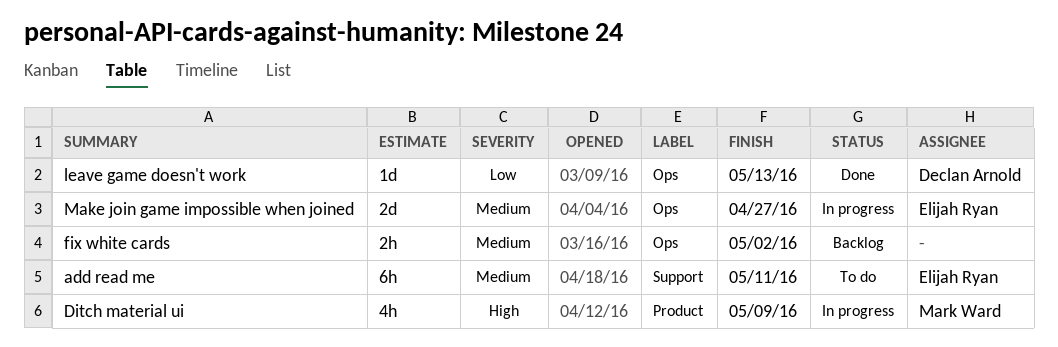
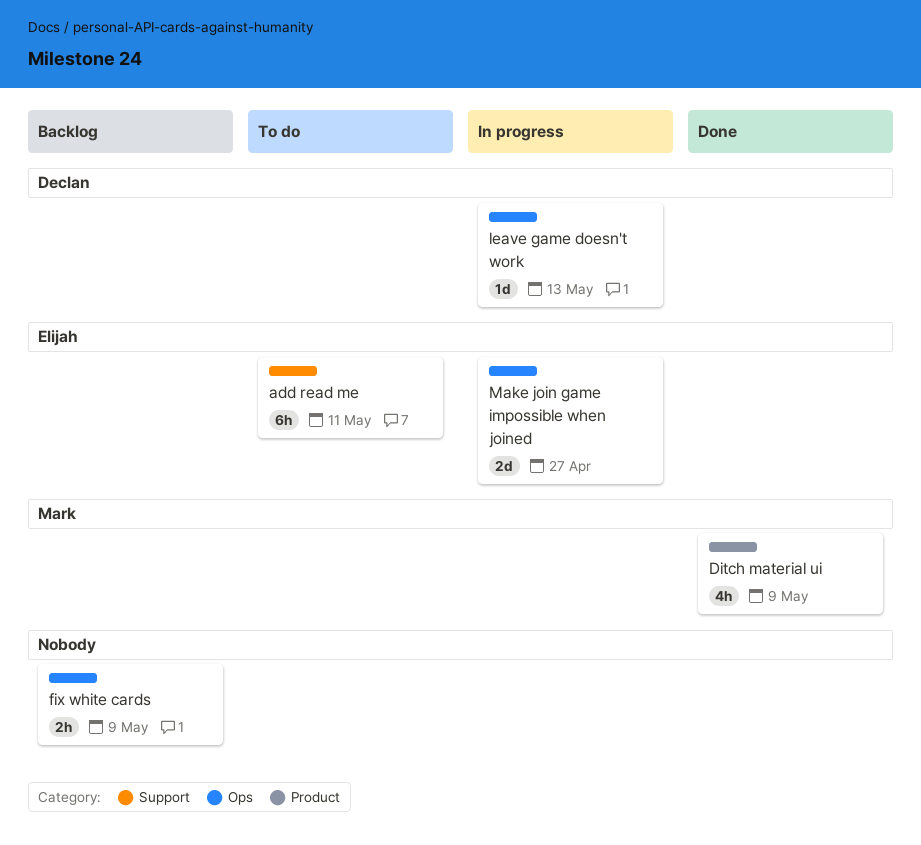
Ditch material ui, status: In progress -> Done
fix white cards, due: May 2 -> May 9
leave game doesn't work, status: Done -> In progress

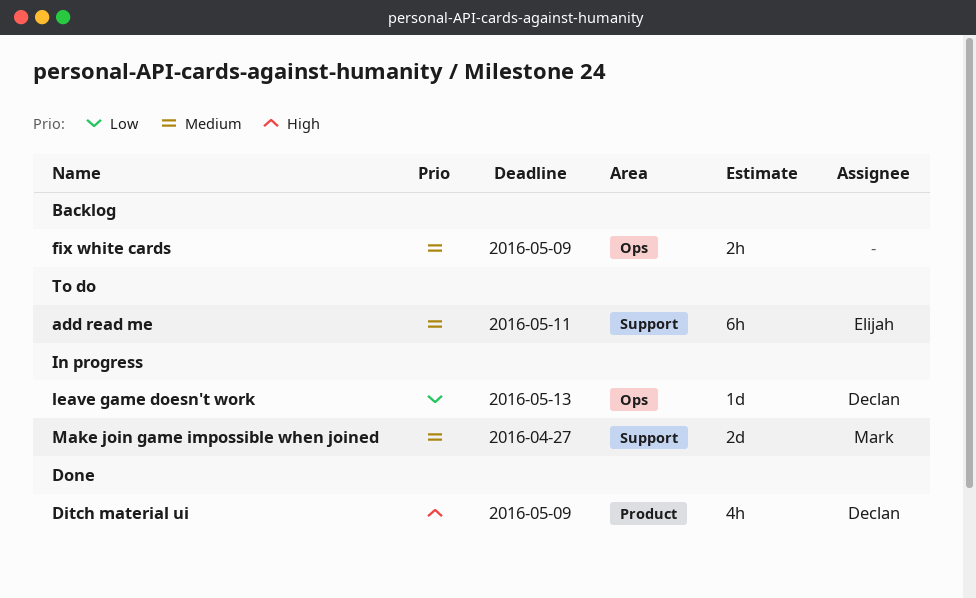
Ditch material ui, owner: Mark -> Declan
Make join game impossible when joined, owner: Elijah -> Mark
Make join game impossible when joined, label: Ops -> Support

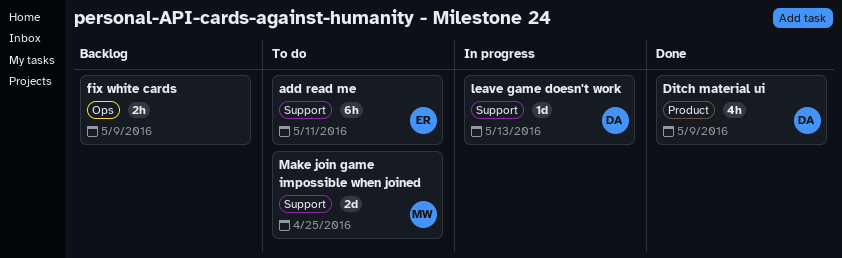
leave game doesn't work, label: Ops -> Support
Make join game impossible when joined, status: In progress -> To do
Make join game impossible when joined, due: Apr 27 -> Apr 25

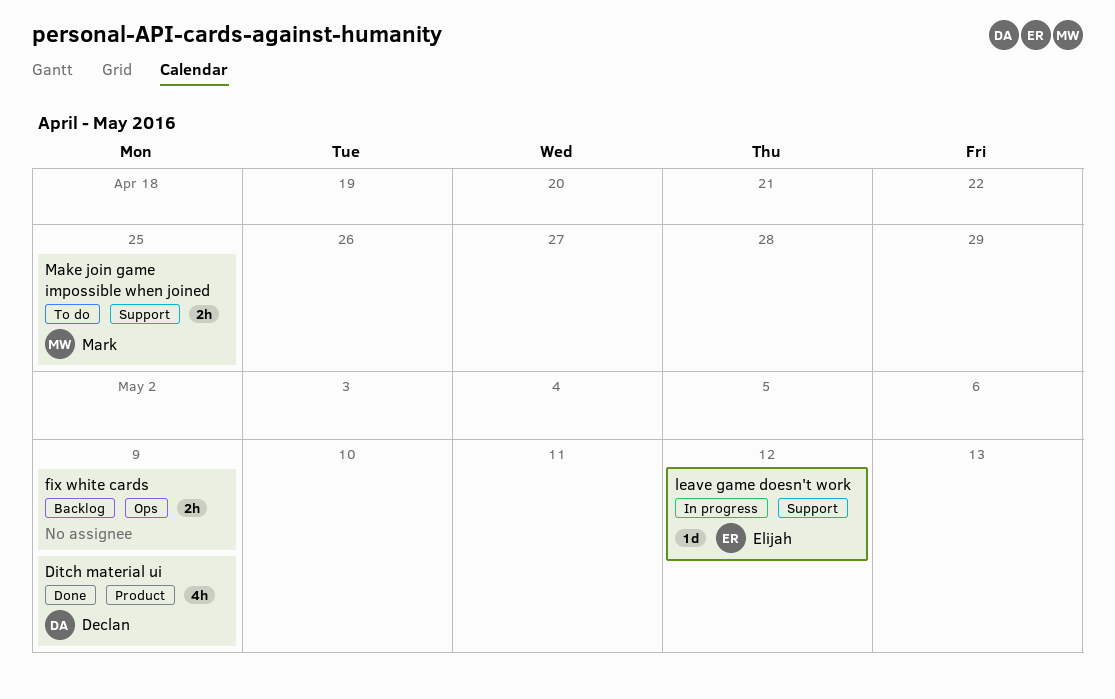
add read me: present -> none
leave game doesn't work, owner: Declan -> Elijah
leave game doesn't work, due: May 13 -> May 12
Make join game impossible when joined, estimate: 2d -> 2h

